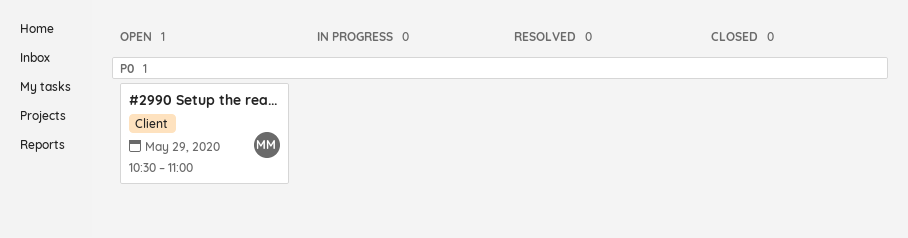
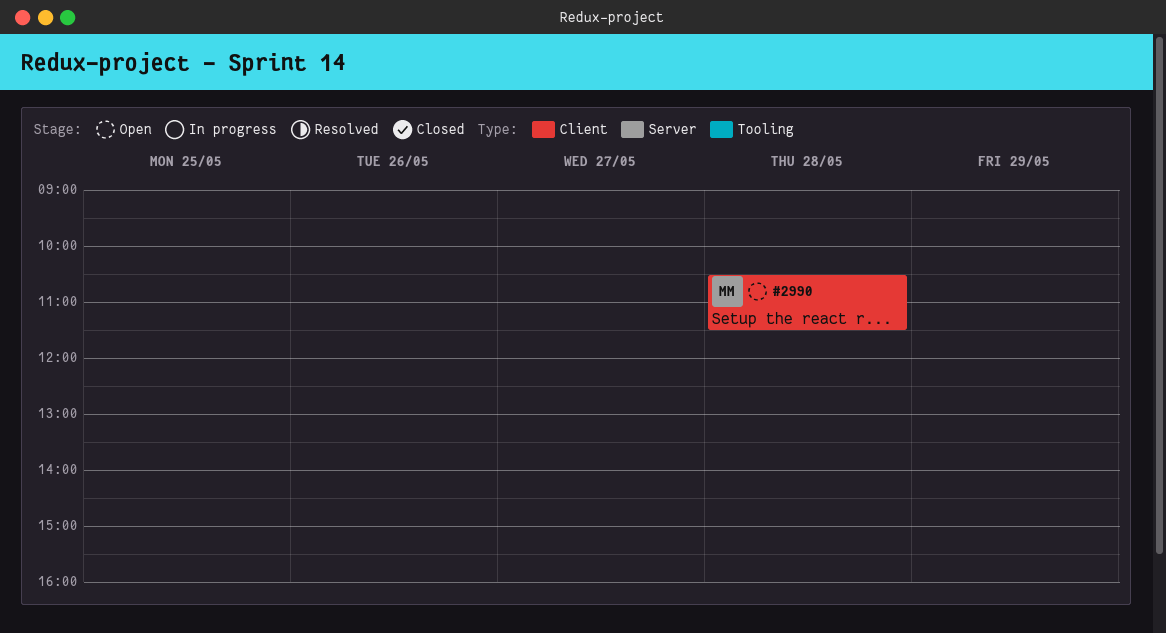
#2990, day: May 29 -> May 28
#2990, ends: 11:00 -> 11:30

